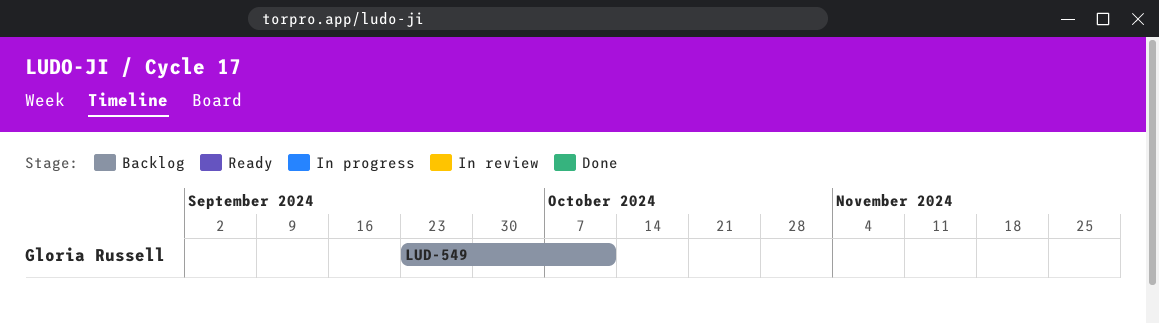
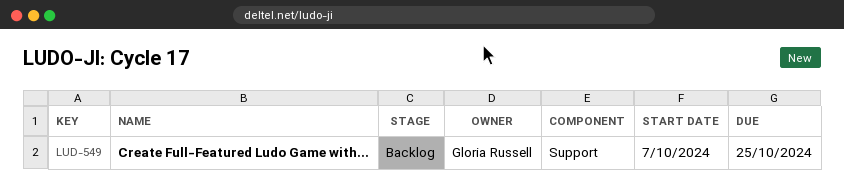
LUD-549, start: Sep 23 -> Oct 7
LUD-549, due: Oct 11 -> Oct 25

